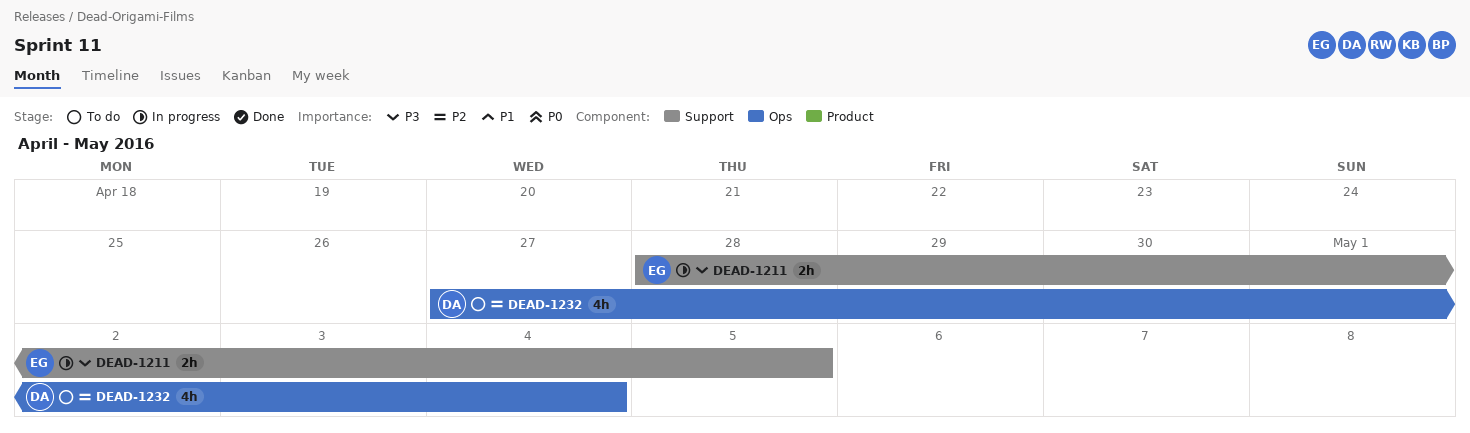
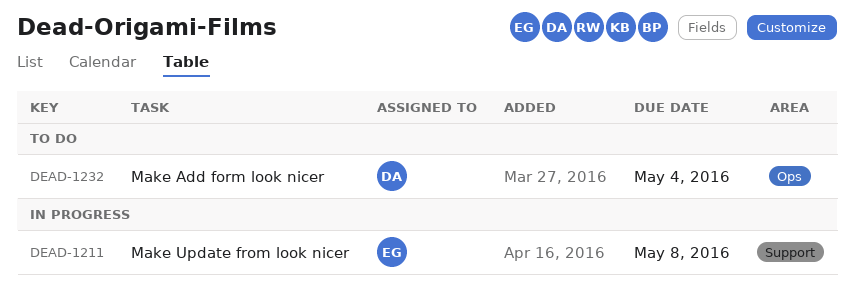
DEAD-1211, due: May 5 -> May 8

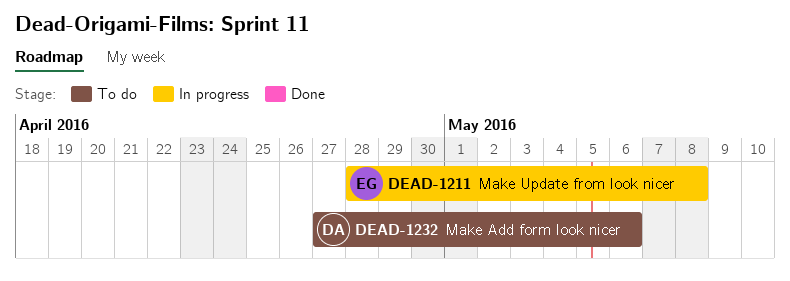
DEAD-1232, due: May 4 -> May 6

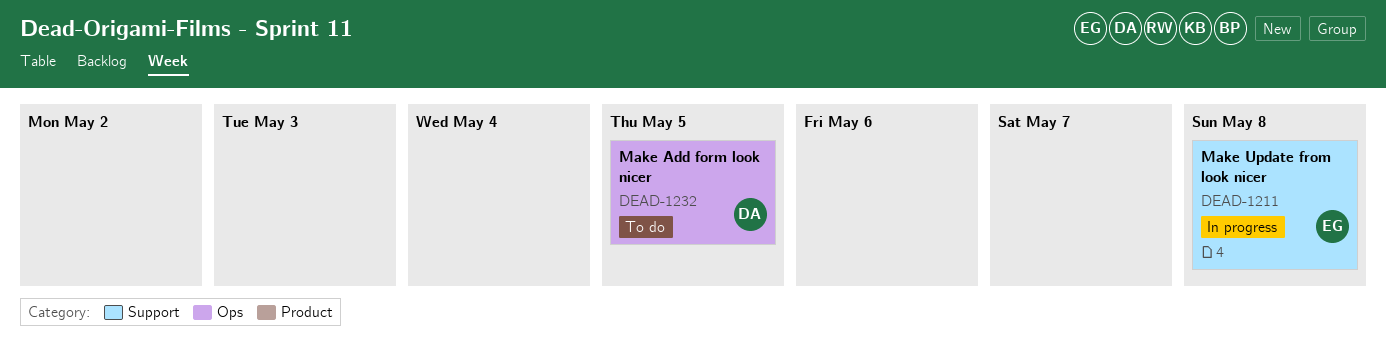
DEAD-1232, due: May 6 -> May 5

